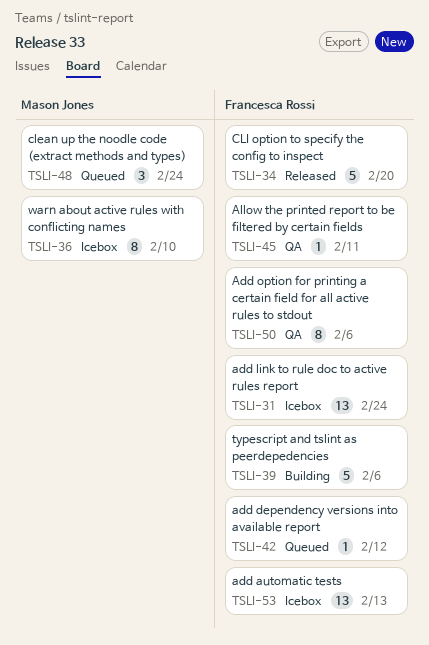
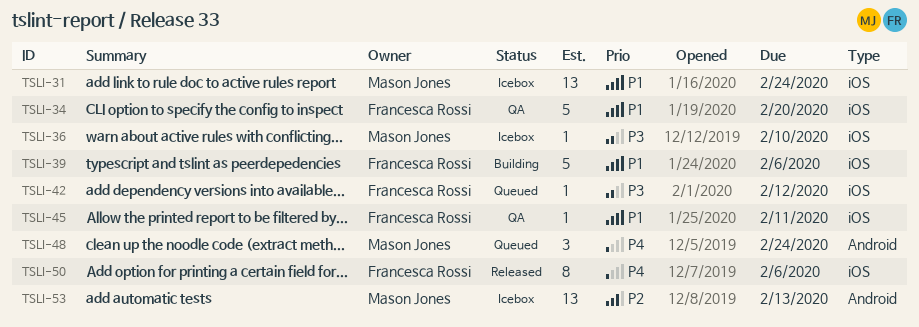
TSLI-31, owner: Francesca Rossi -> Mason Jones
TSLI-34, status: Released -> QA
TSLI-36, estimate: 8 -> 1
TSLI-50, status: QA -> Released
TSLI-53, owner: Francesca Rossi -> Mason Jones

